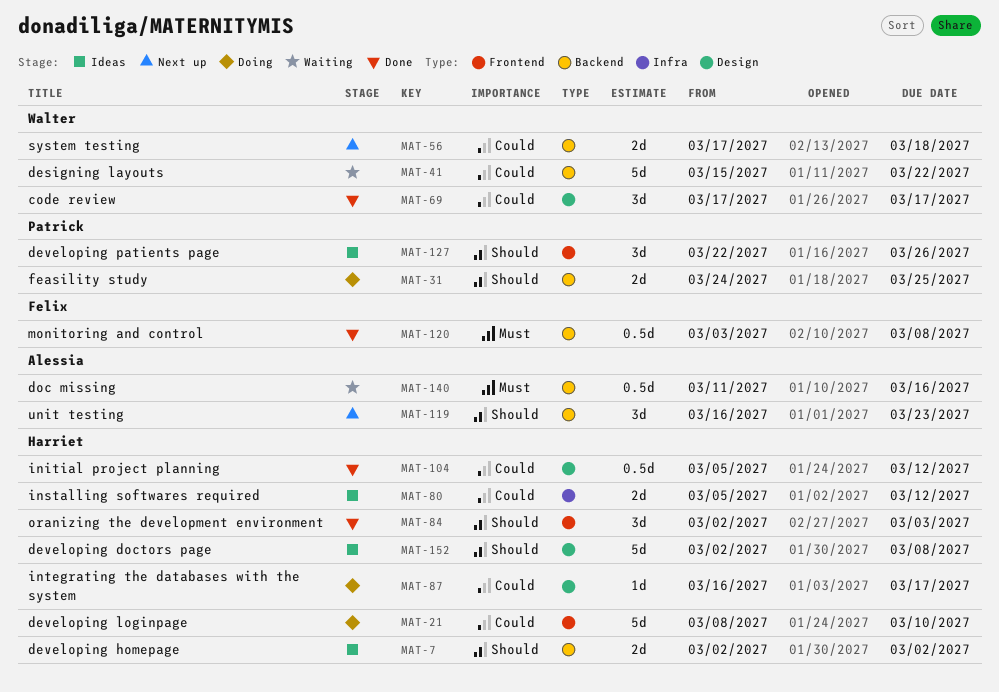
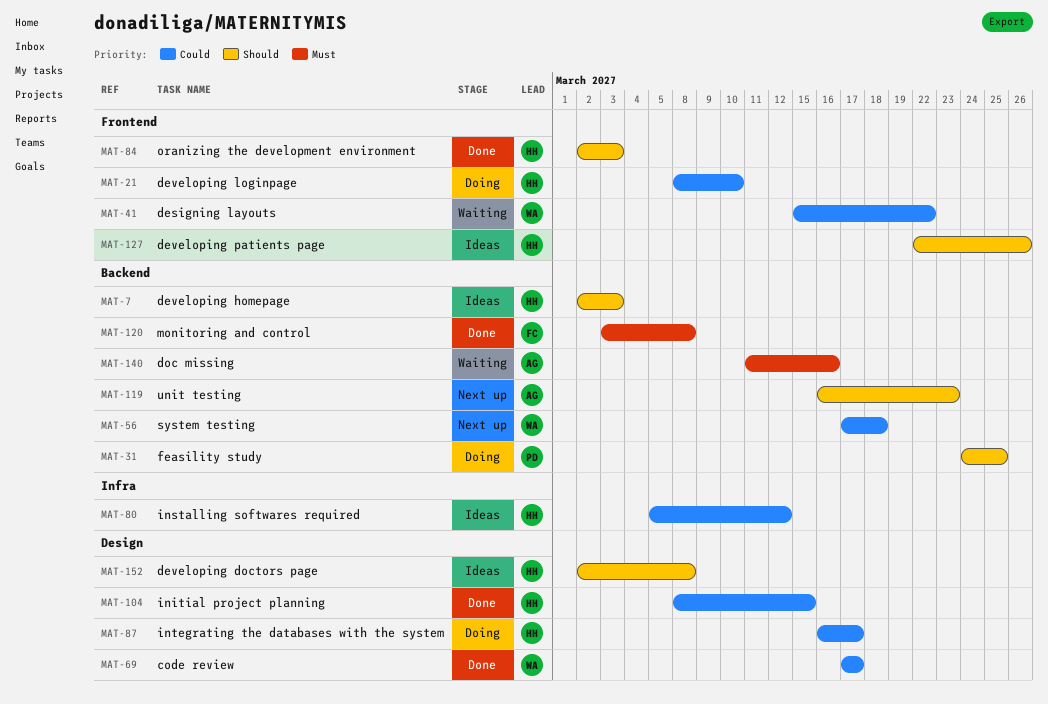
MAT-7, due: Mar 2 -> Mar 3
MAT-41, label: Backend -> Frontend
MAT-104, start: Mar 5 -> Mar 8
MAT-104, due: Mar 12 -> Mar 15
MAT-127, owner: Patrick -> Harriet

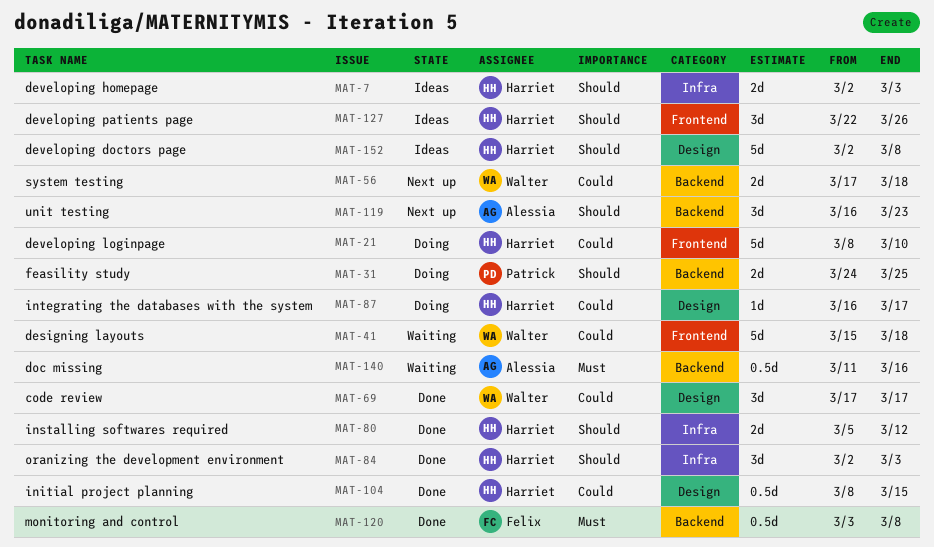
MAT-7, label: Backend -> Infra
MAT-41, due: Mar 22 -> Mar 18
MAT-80, status: Ideas -> Done
MAT-80, priority: Could -> Should
MAT-84, label: Frontend -> Infra

